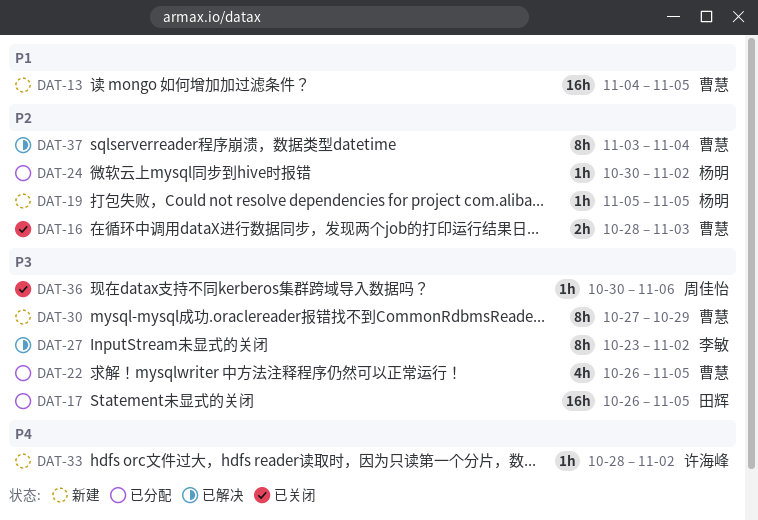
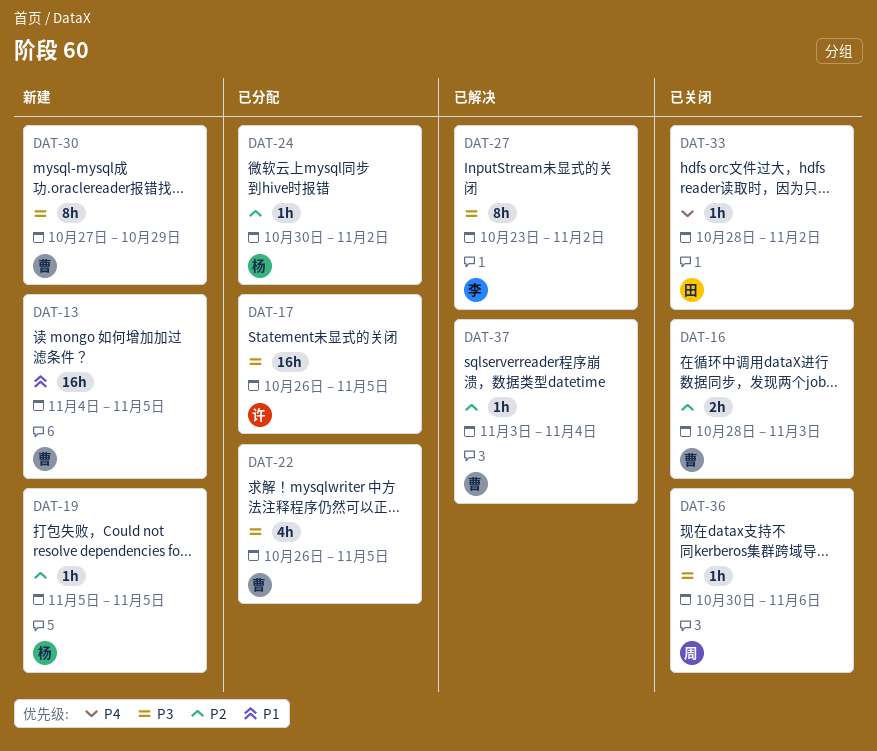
DAT-17, owner: 田辉 -> 许海峰
DAT-33, status: 新建 -> 已关闭
DAT-33, owner: 许海峰 -> 田辉
DAT-37, estimate: 8h -> 1h

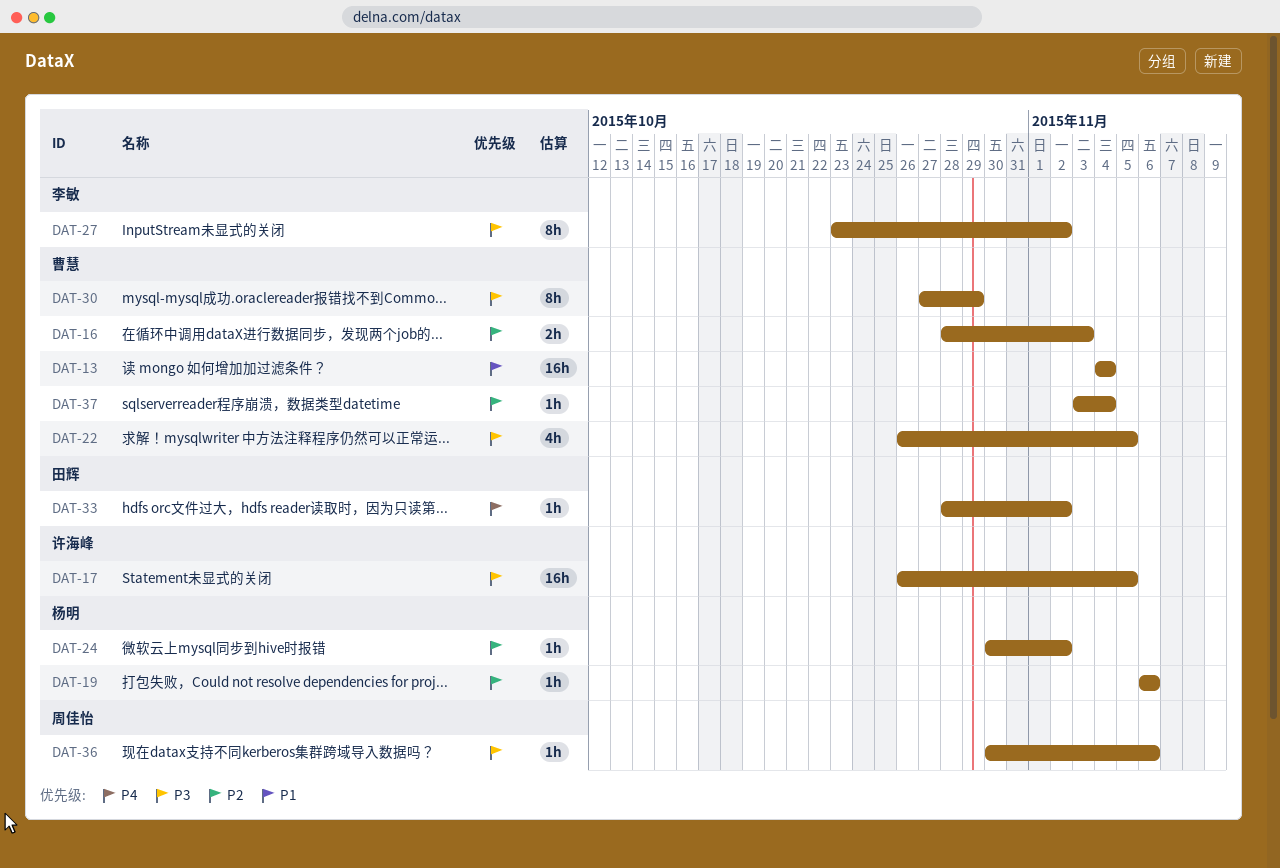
DAT-13, due: Nov 5 -> Nov 4
DAT-19, start: Nov 5 -> Nov 6
DAT-19, due: Nov 5 -> Nov 6

